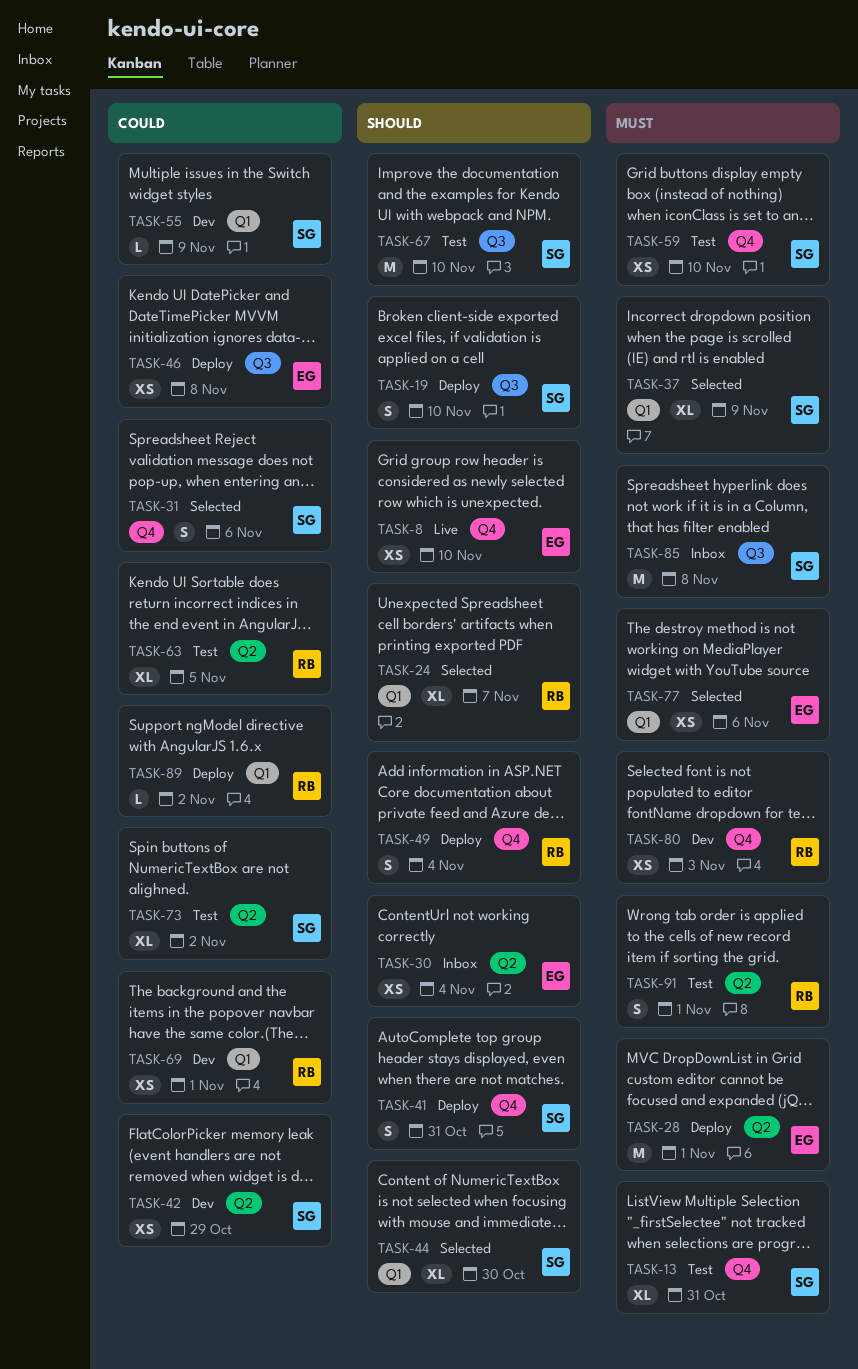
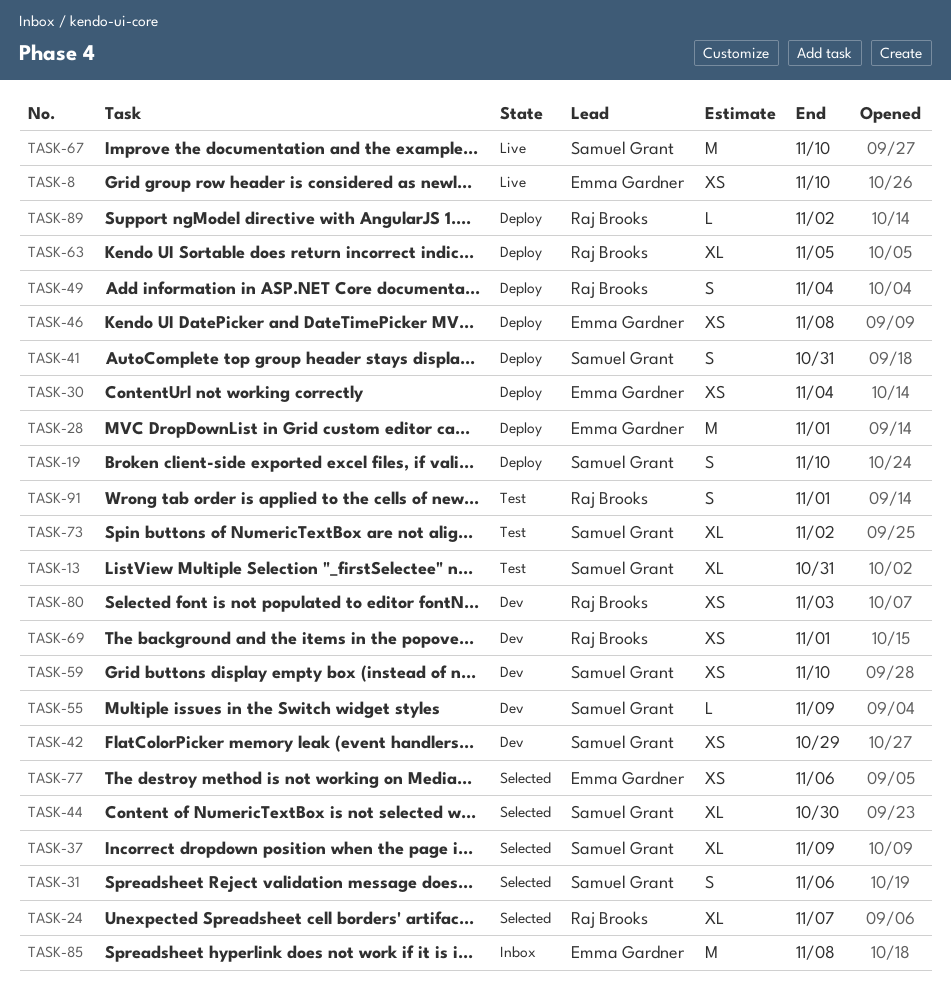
TASK-30, status: Inbox -> Deploy
TASK-59, status: Test -> Dev
TASK-63, status: Test -> Deploy
TASK-67, status: Test -> Live
TASK-85, owner: Samuel Grant -> Emma Gardner

